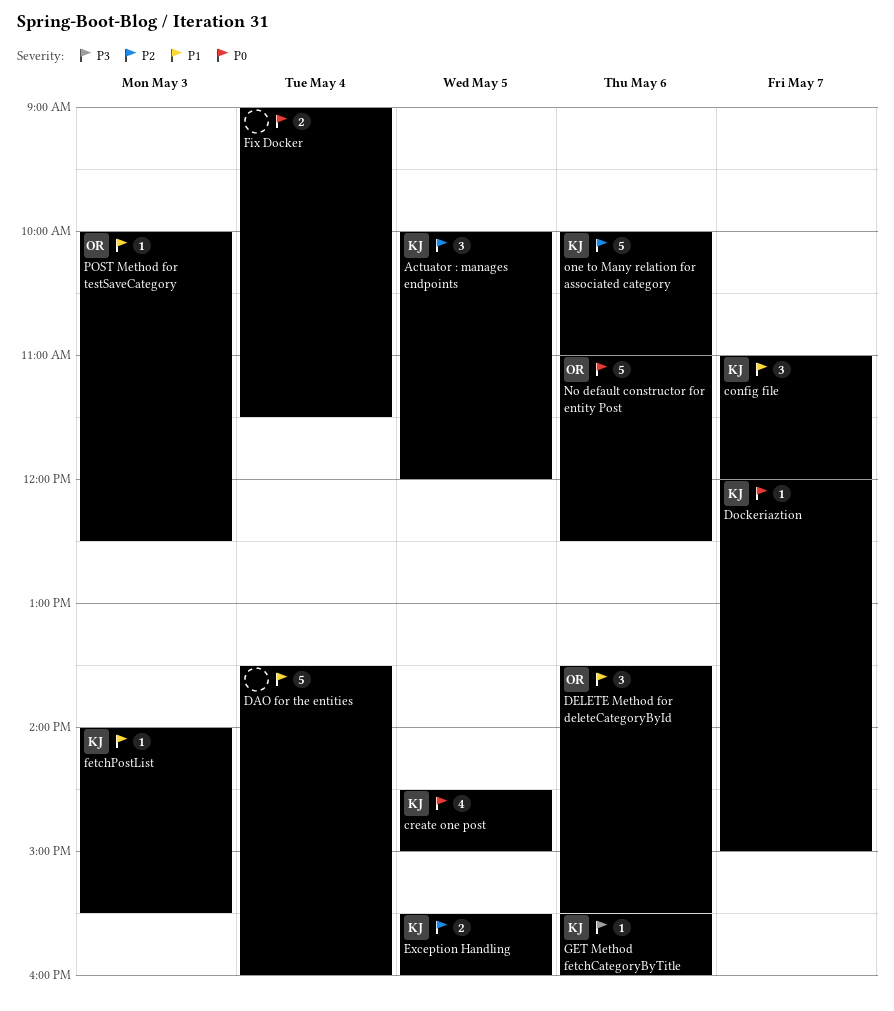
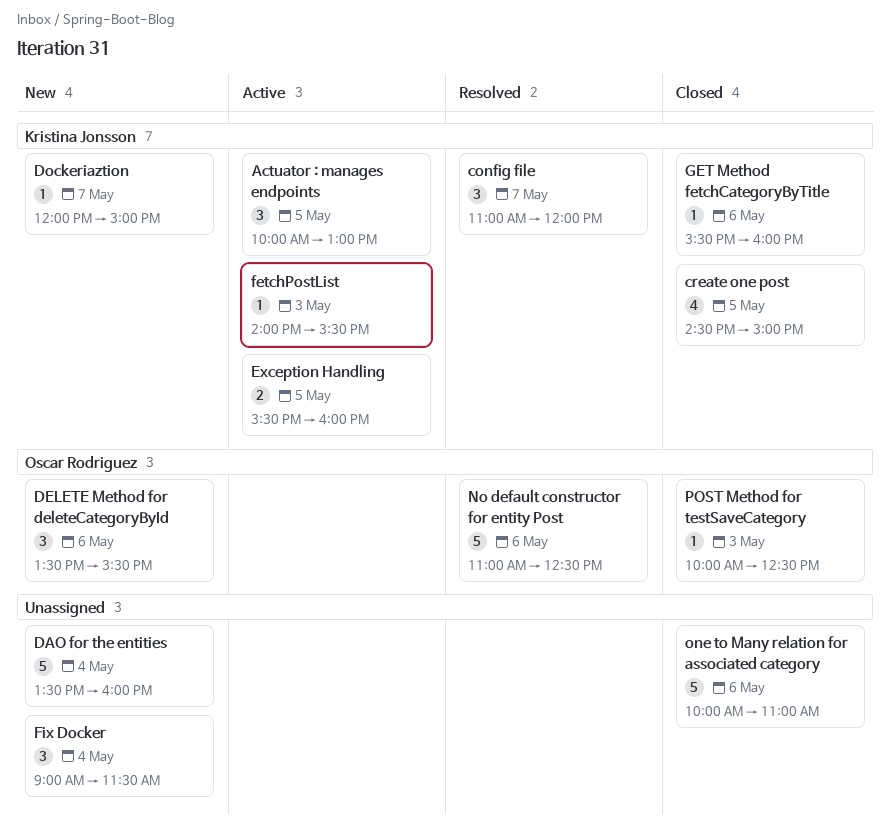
Actuator : manages endpoints, ends: 12:00 -> 13:00
Fix Docker, estimate: 2 -> 3
one to Many relation for associated category, owner: Kristina Jonsson -> none

